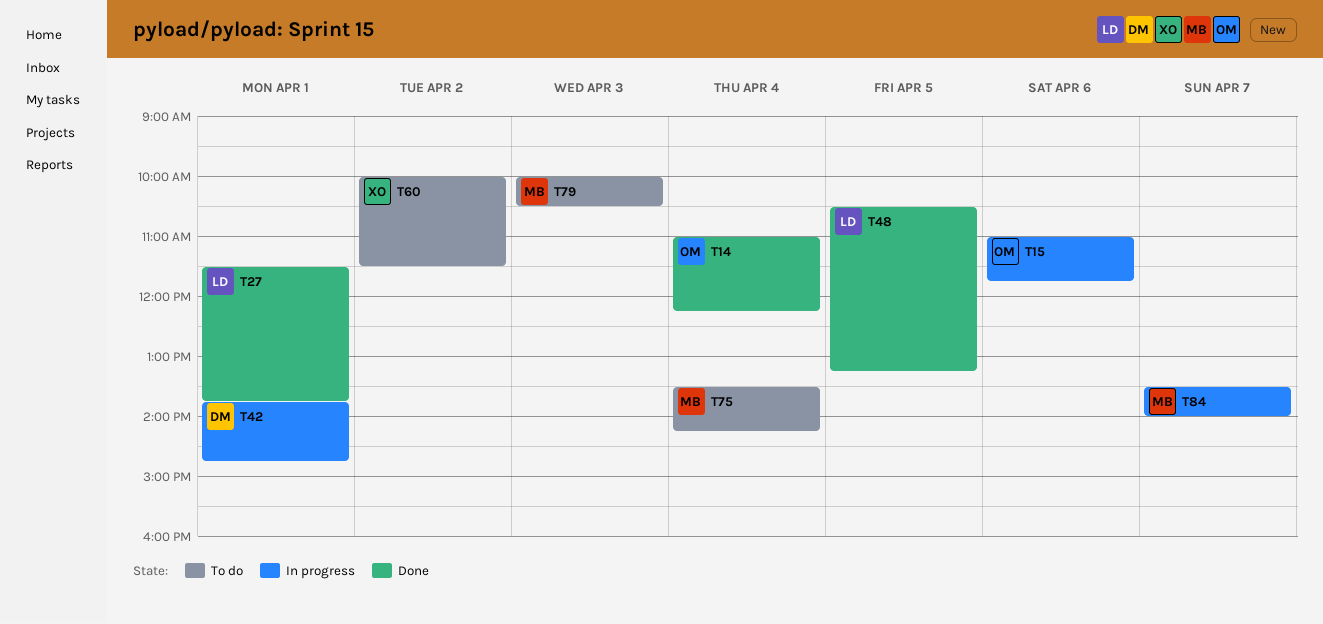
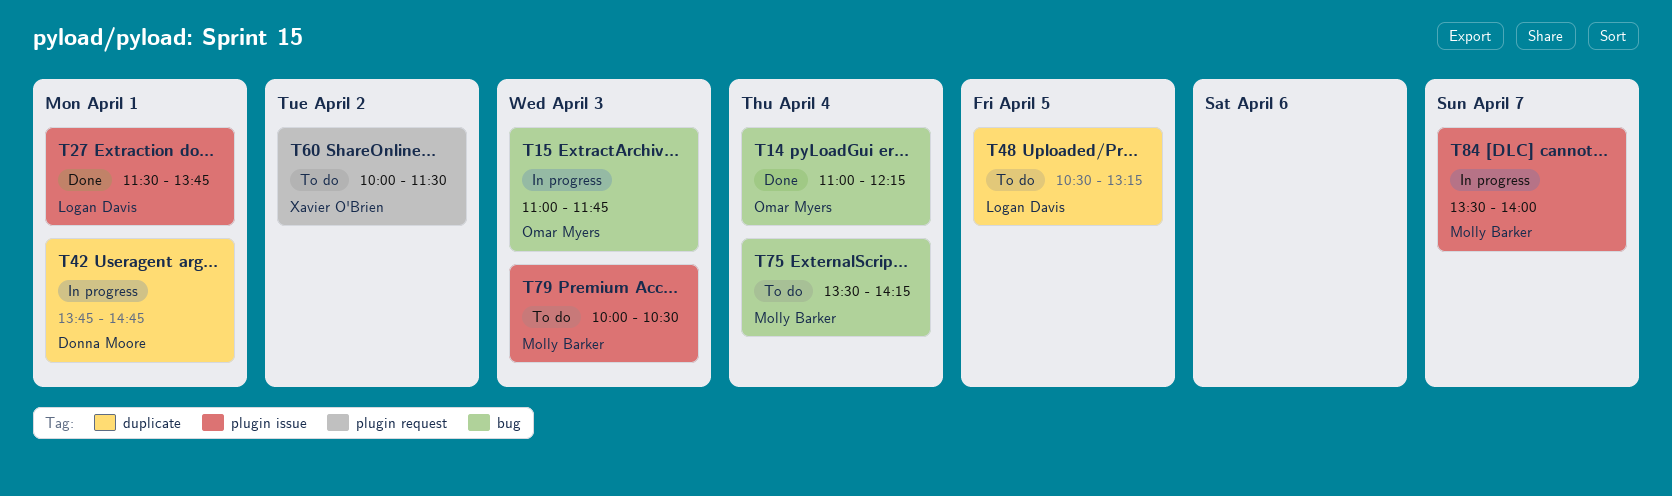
T15, day: Apr 6 -> Apr 3
T48, status: Done -> To do

